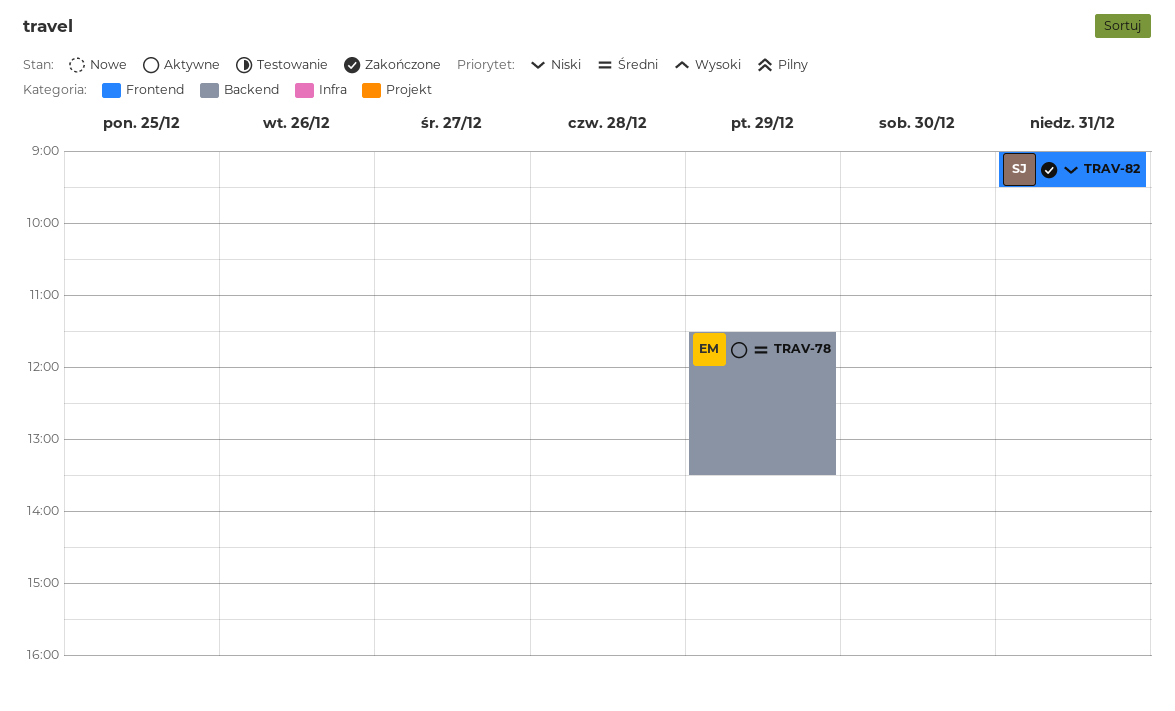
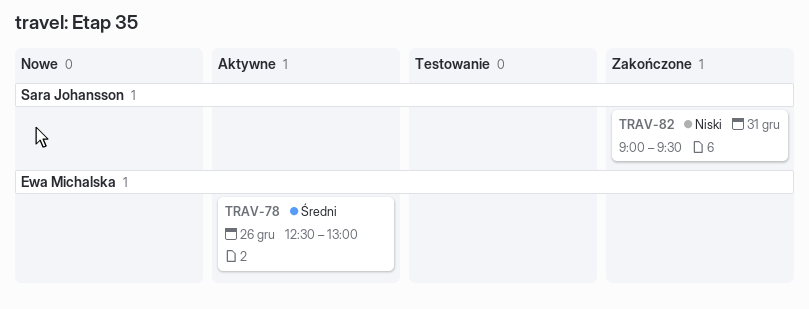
TRAV-78, day: Dec 29 -> Dec 26
TRAV-78, begins: 11:30 -> 12:30
TRAV-78, ends: 13:30 -> 13:00

